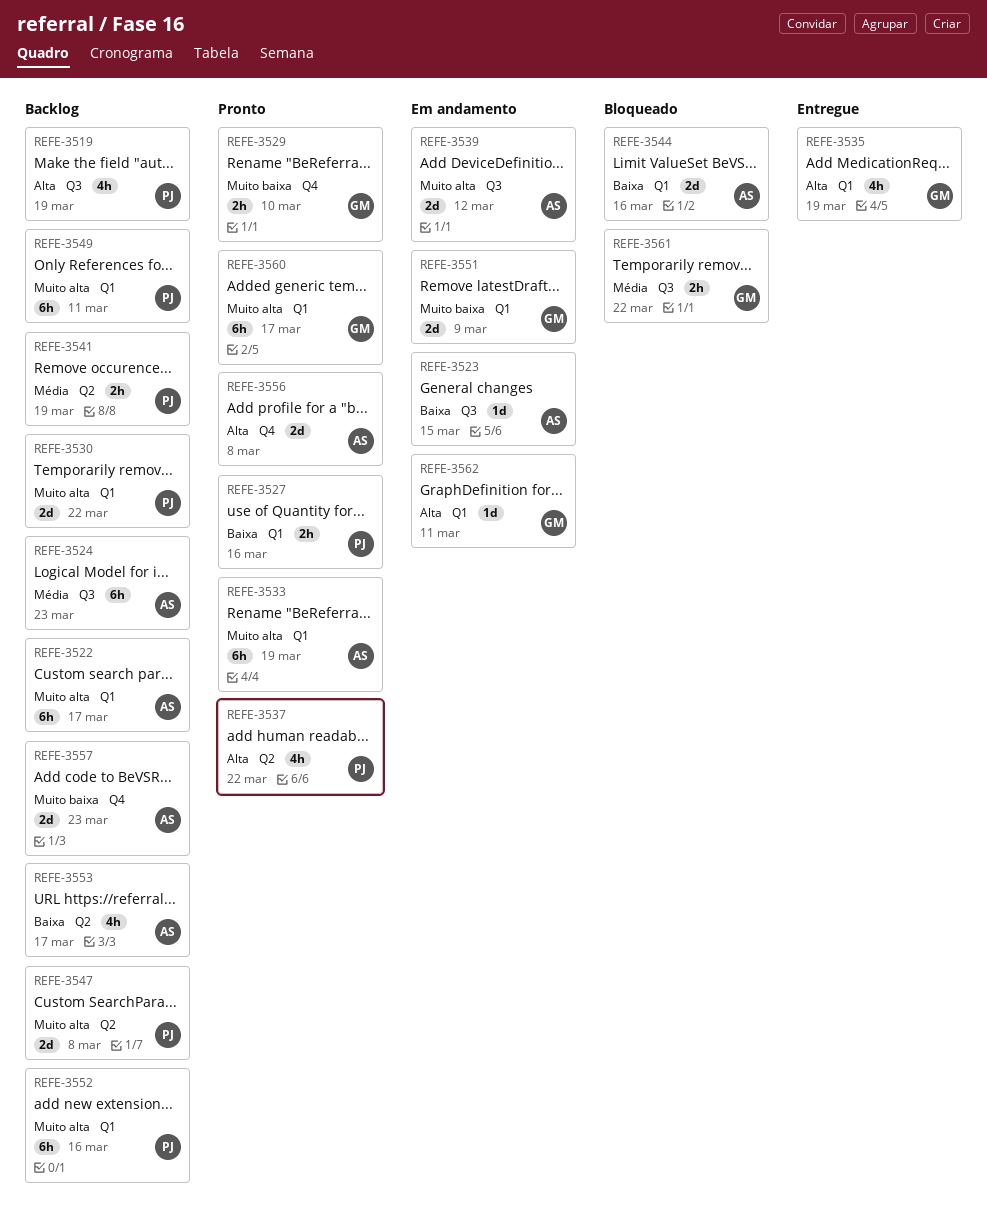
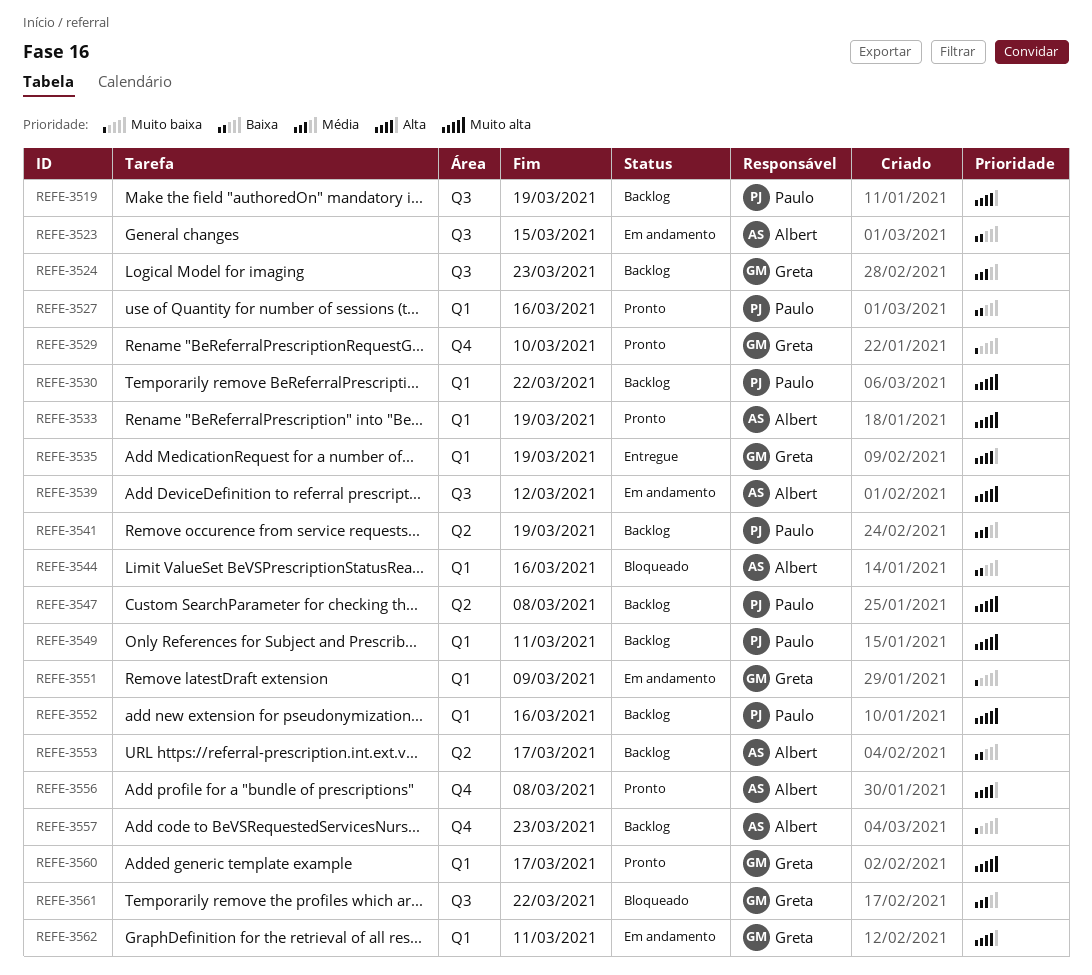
REFE-3522: present -> none
REFE-3524, owner: Albert -> Greta
REFE-3537: present -> none

